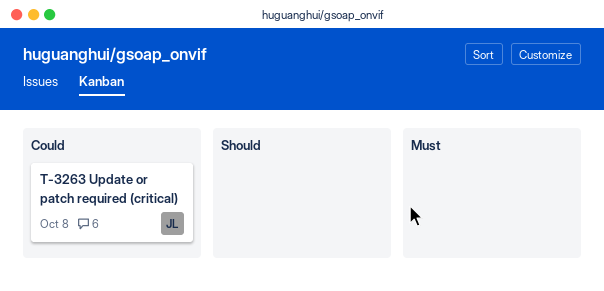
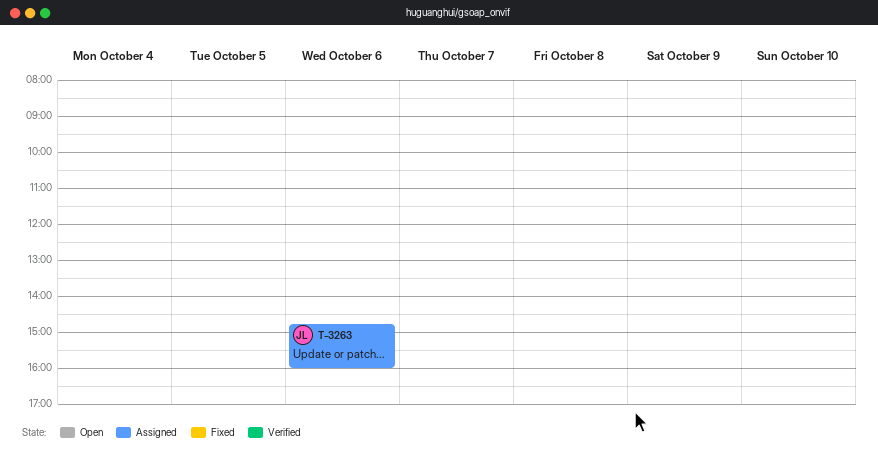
T-3263, day: Oct 8 -> Oct 6

